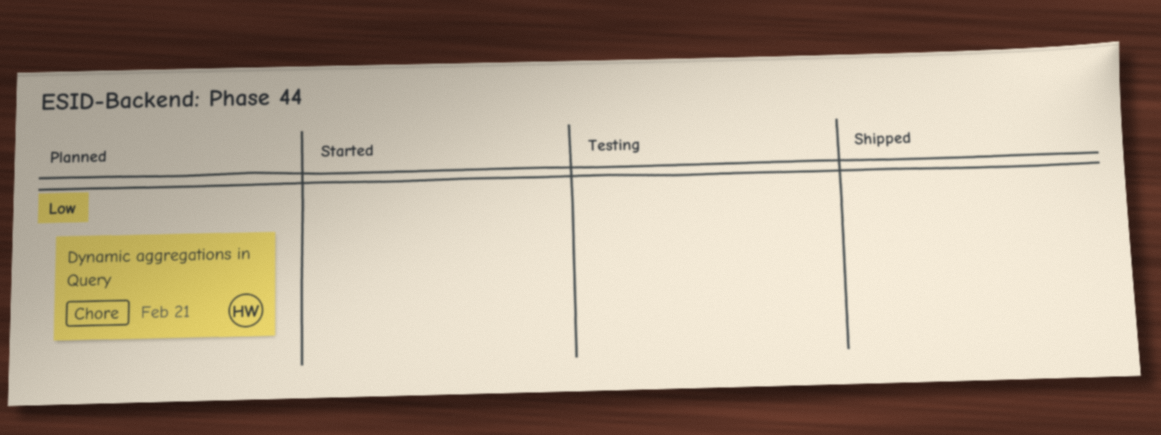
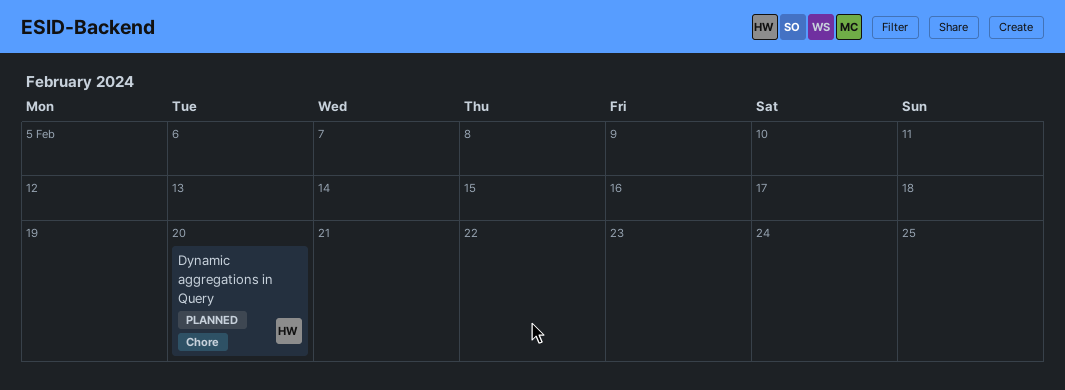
Dynamic aggregations in Query, due: Feb 21 -> Feb 20

